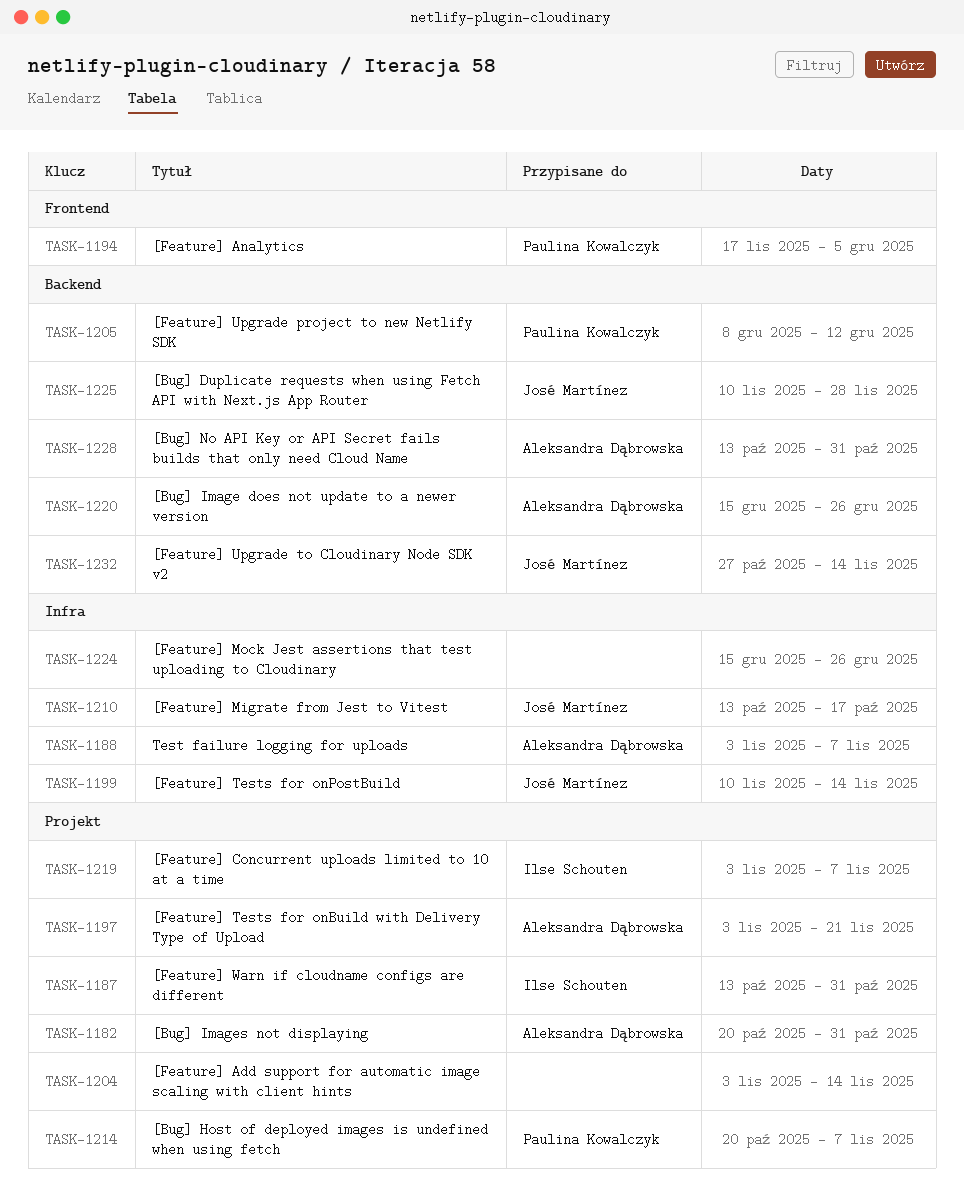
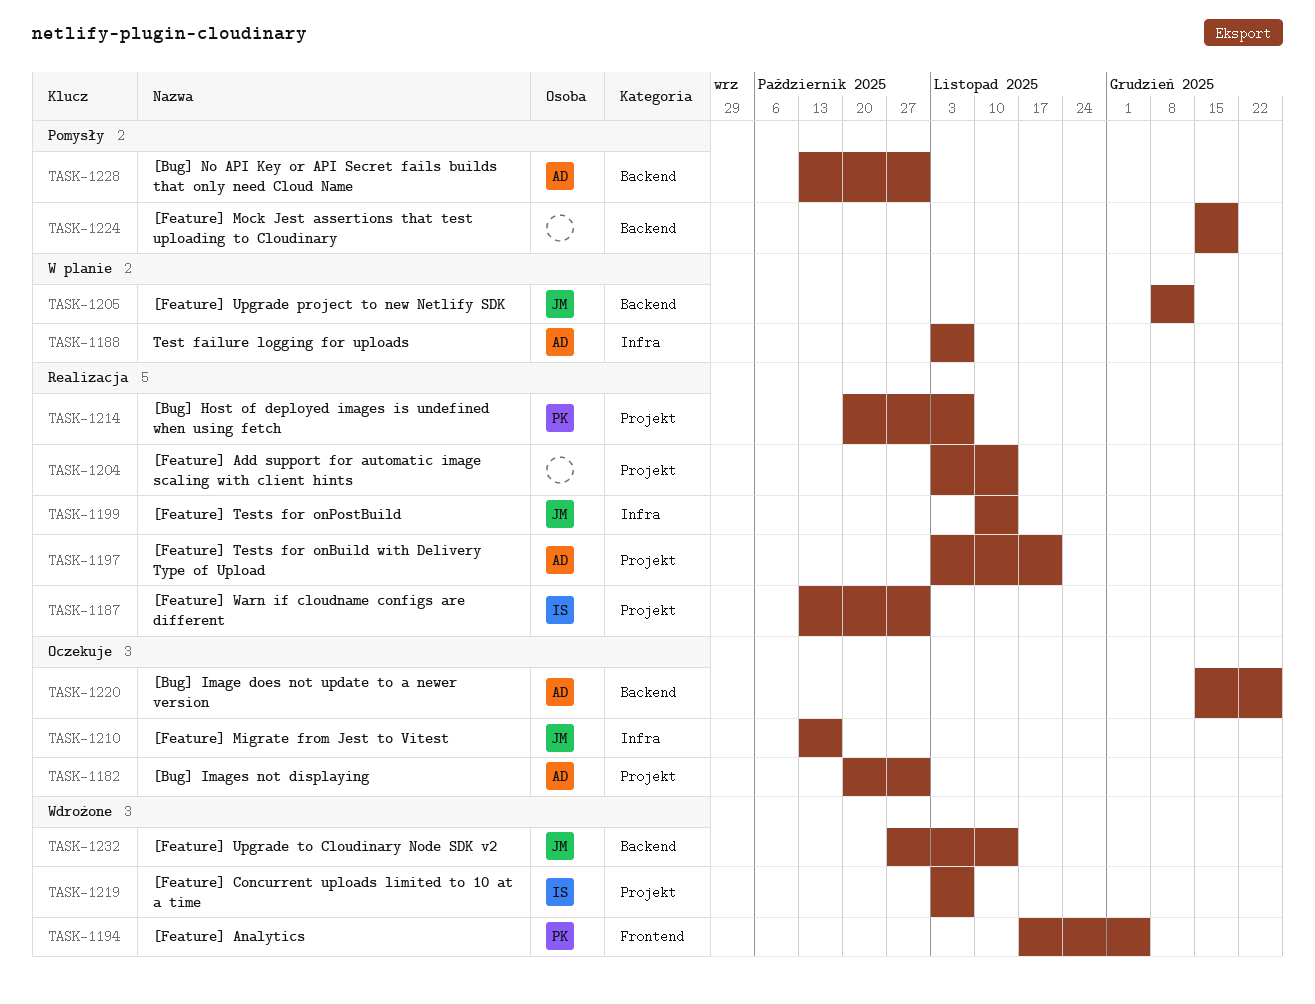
TASK-1205, owner: Paulina Kowalczyk -> José Martínez
TASK-1224, label: Infra -> Backend
TASK-1224, due: Dec 26 -> Dec 19
TASK-1225: present -> none

